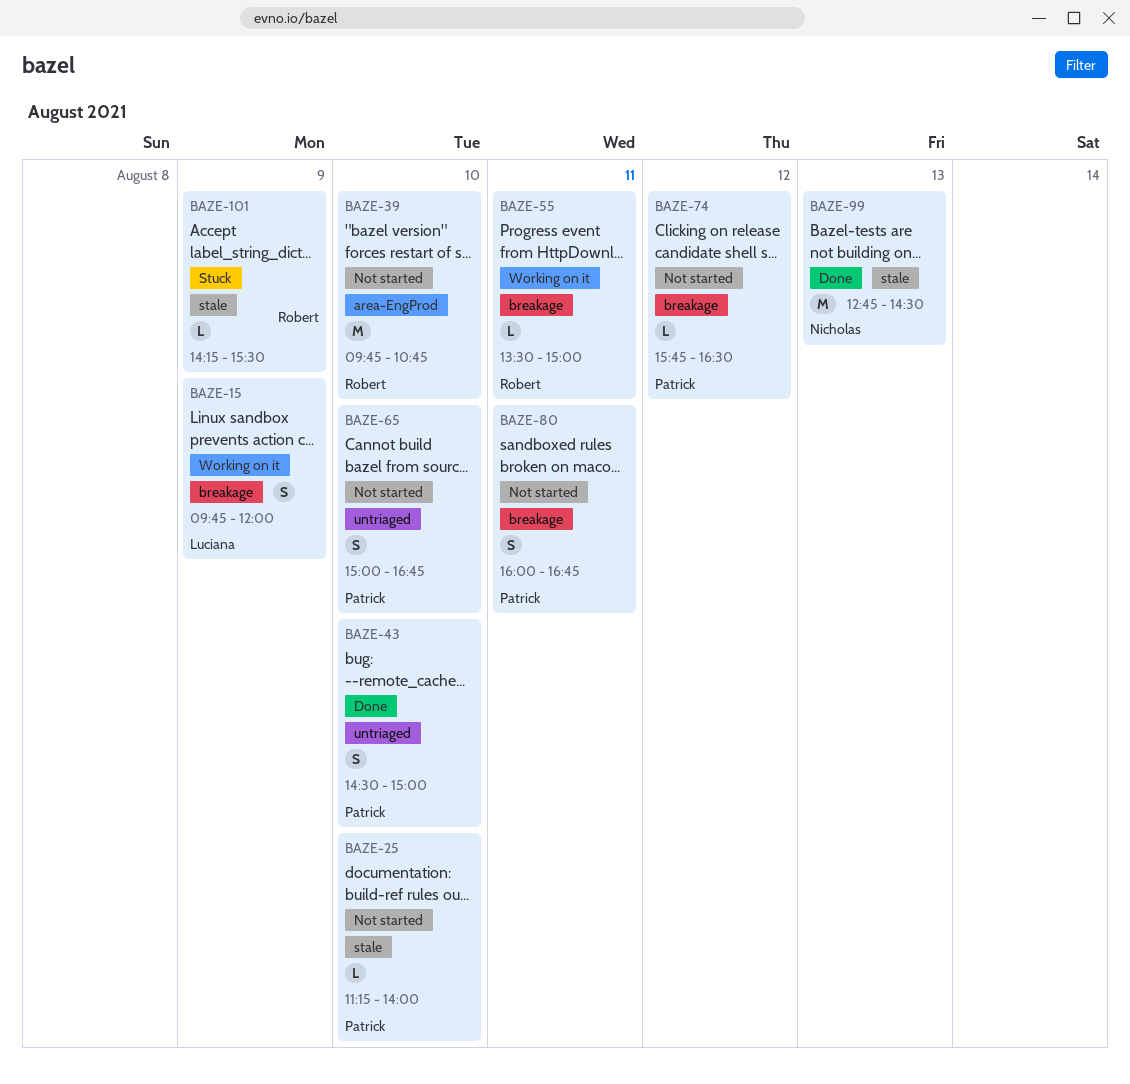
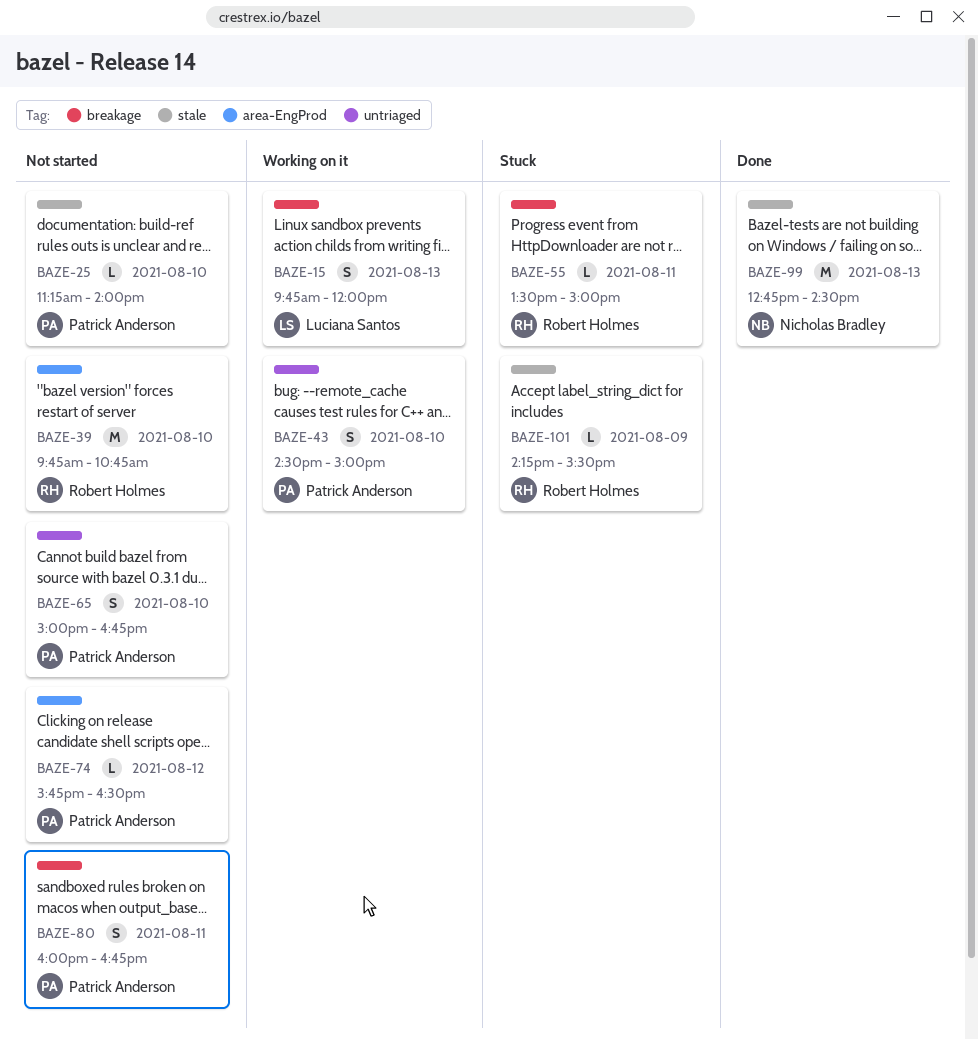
BAZE-15, day: Aug 9 -> Aug 13
BAZE-43, status: Done -> Working on it
BAZE-55, status: Working on it -> Stuck
BAZE-74, label: breakage -> area-EngProd

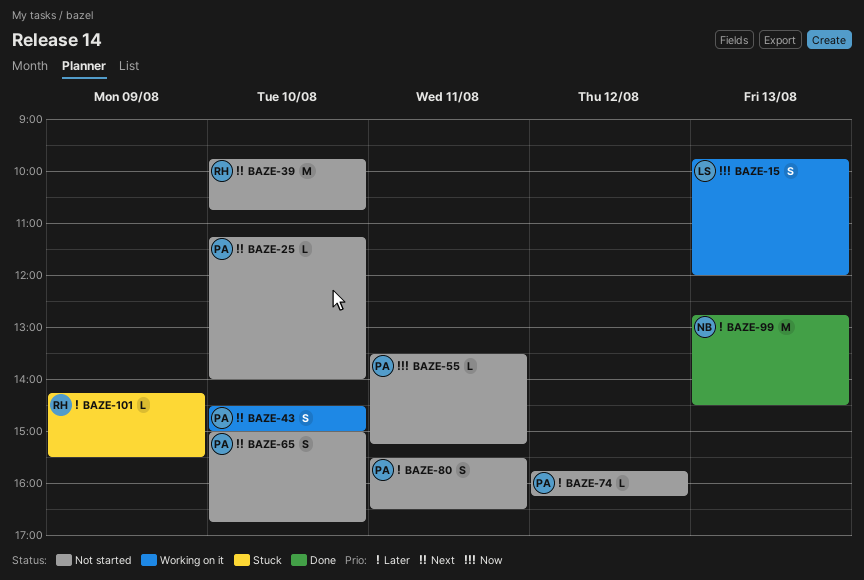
BAZE-55, status: Stuck -> Not started
BAZE-55, owner: Robert Holmes -> Patrick Anderson
BAZE-55, ends: 15:00 -> 15:15
BAZE-74, ends: 16:30 -> 16:15
BAZE-80, begins: 16:00 -> 15:30
BAZE-80, ends: 16:45 -> 16:30

